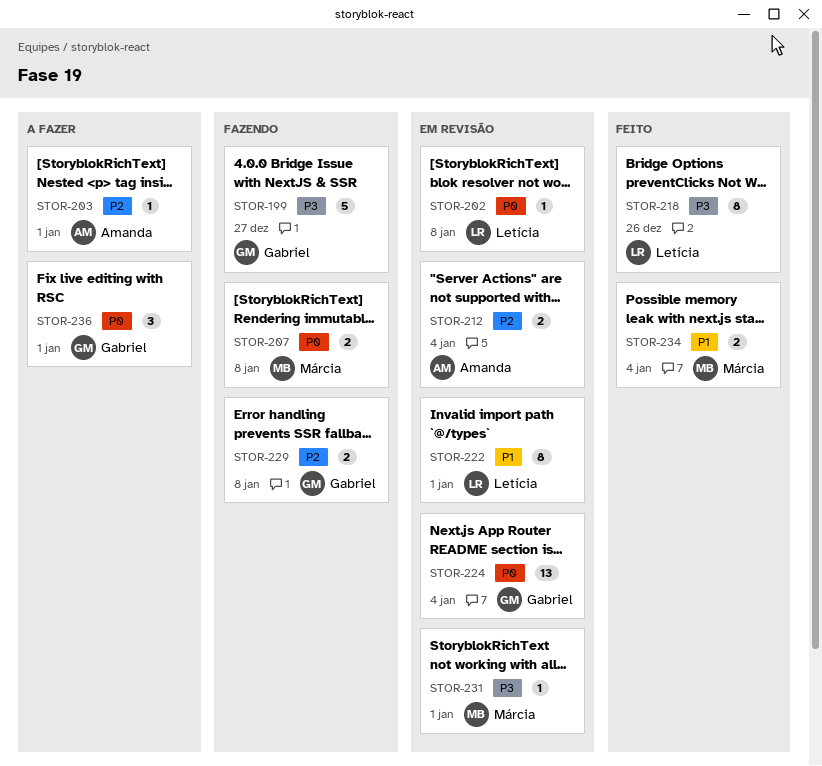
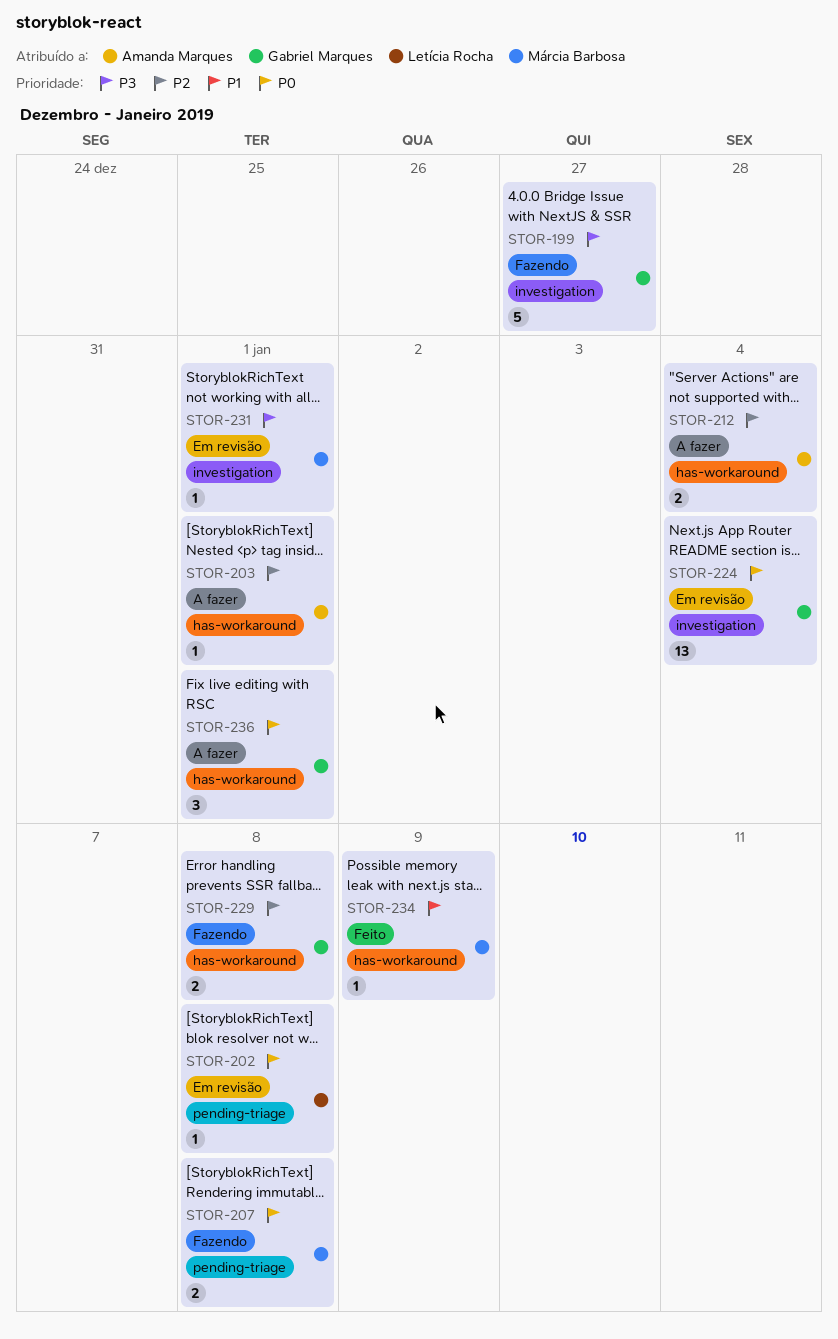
STOR-212, status: Em revisão -> A fazer
STOR-218: present -> none
STOR-222: present -> none
STOR-234, estimate: 2 -> 1
STOR-234, due: Jan 4 -> Jan 9

